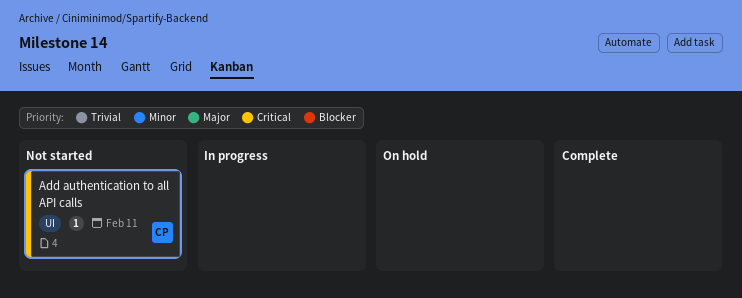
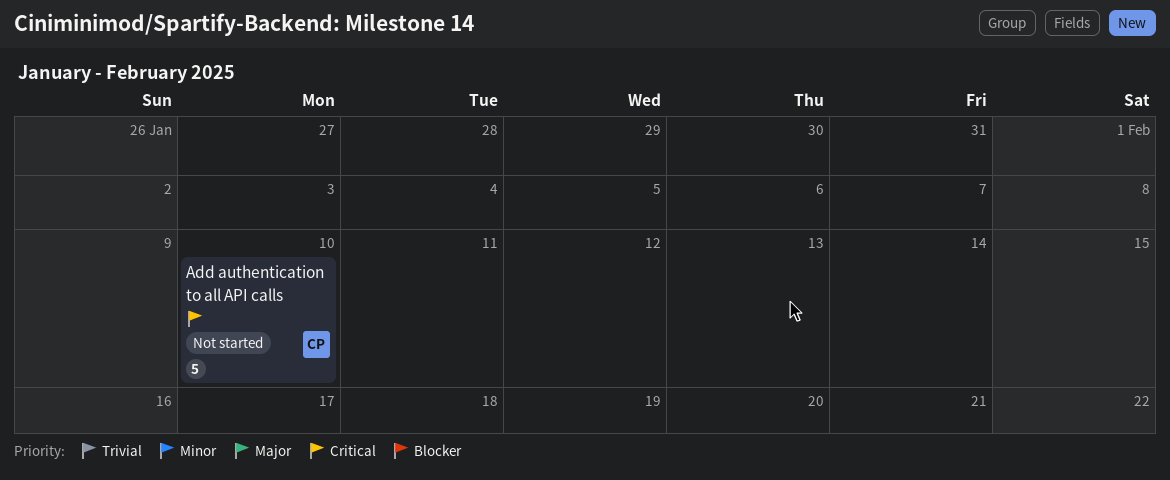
Add authentication to all API calls, estimate: 1 -> 5
Add authentication to all API calls, due: Feb 11 -> Feb 10

